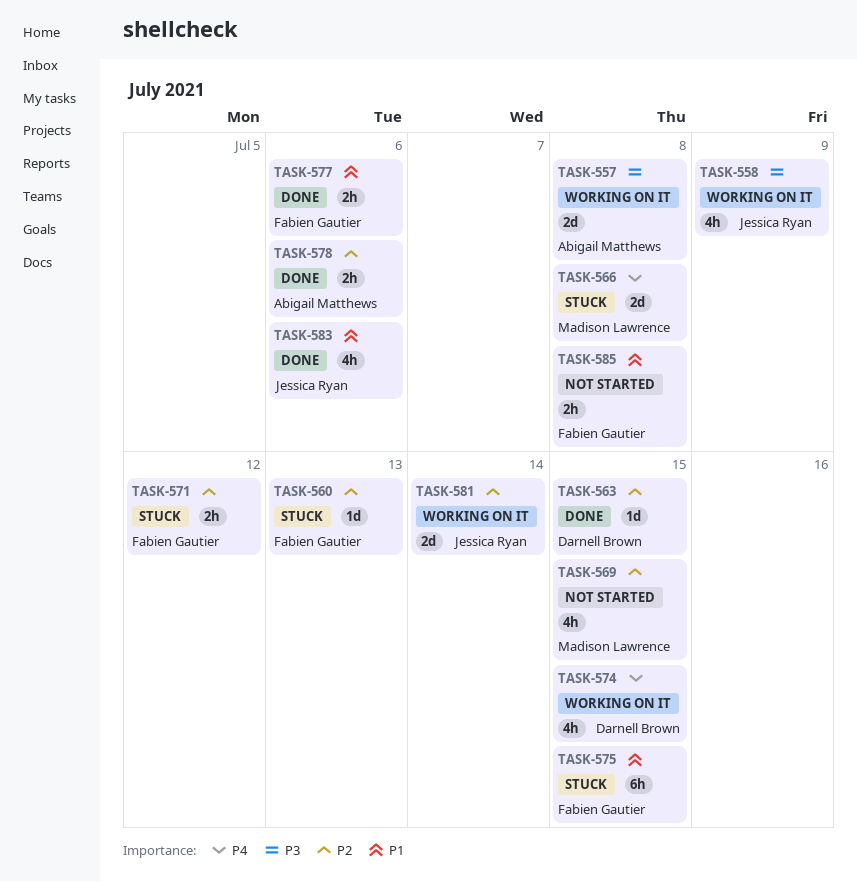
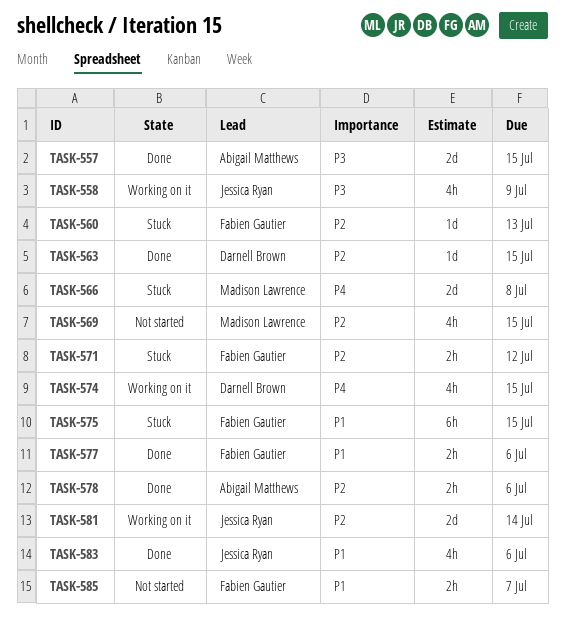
TASK-557, status: Working on it -> Done
TASK-557, due: Jul 8 -> Jul 15
TASK-585, due: Jul 8 -> Jul 7

